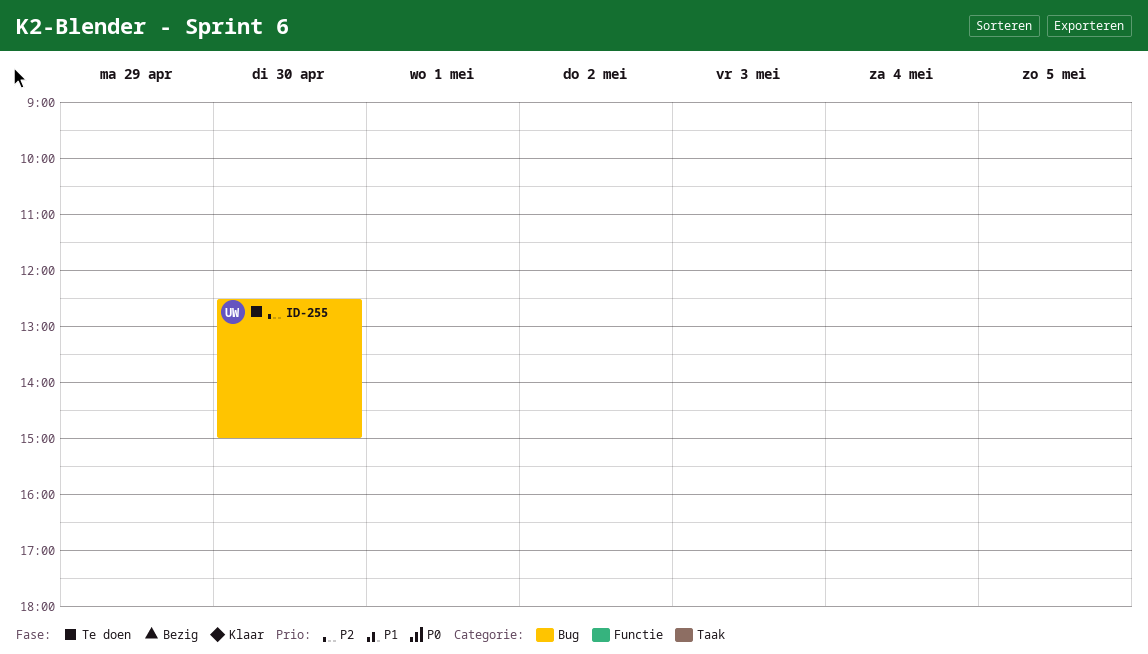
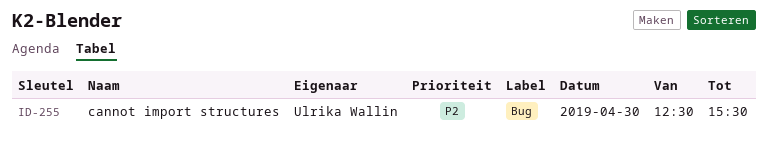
ID-255, ends: 15:00 -> 15:30

